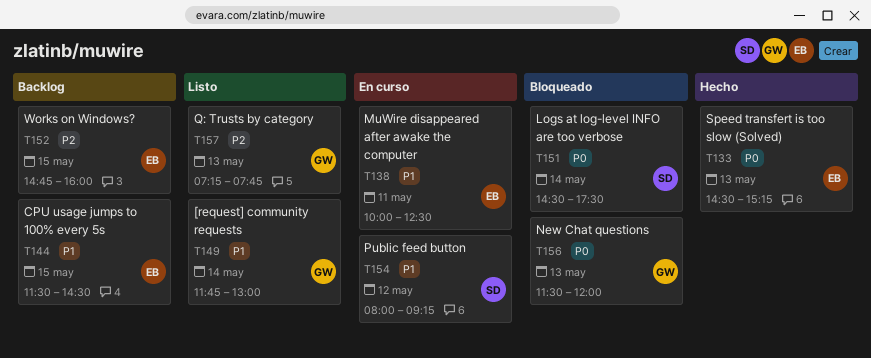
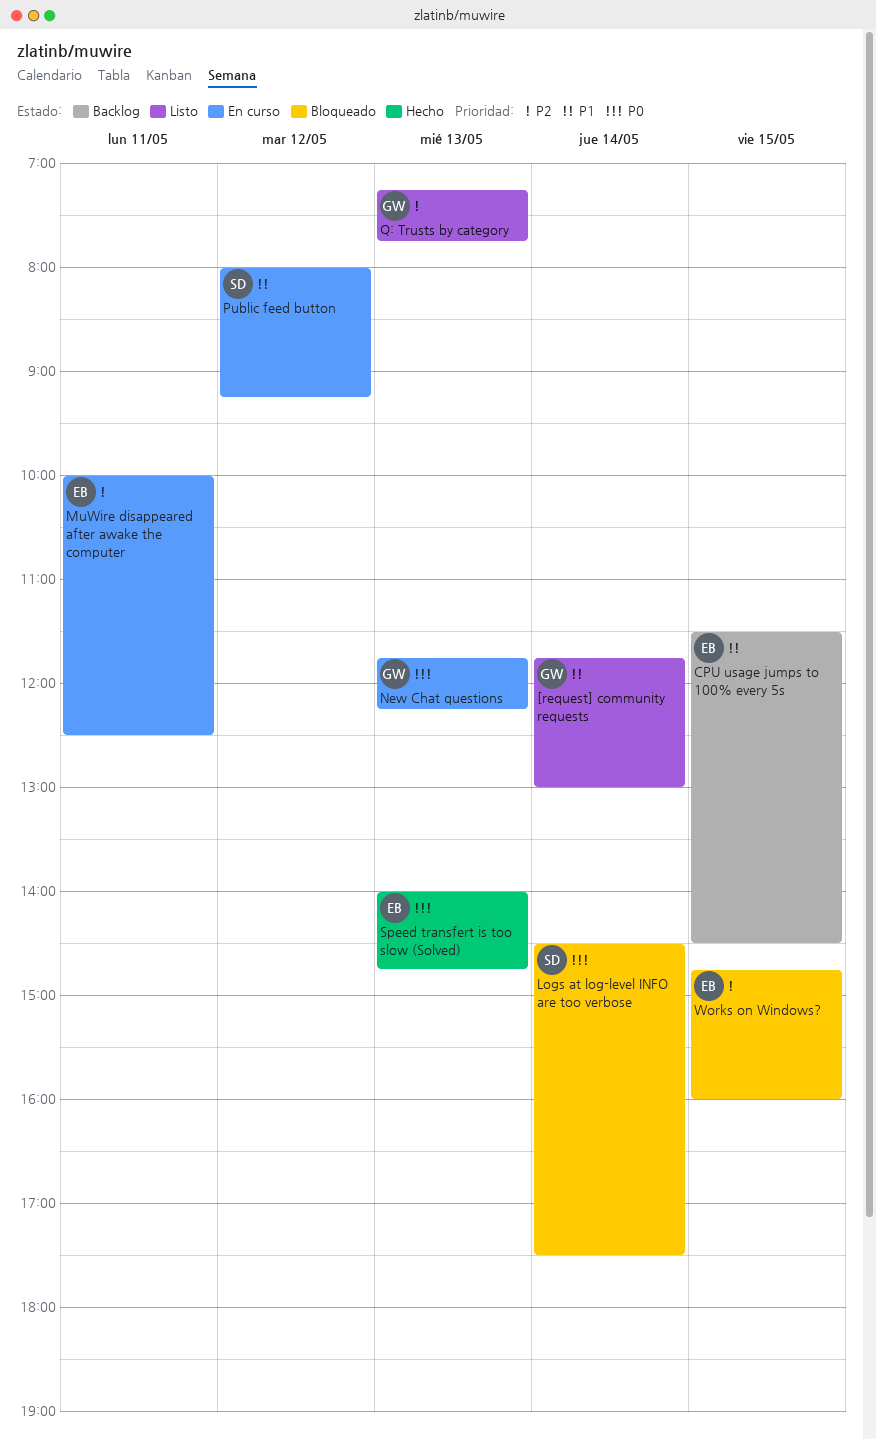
MuWire disappeared after awake the computer, priority: P1 -> P2
New Chat questions, status: Bloqueado -> En curso
New Chat questions, begins: 11:30 -> 11:45
New Chat questions, ends: 12:00 -> 12:15
Speed transfert is too slow (Solved), begins: 14:30 -> 14:00
Speed transfert is too slow (Solved), ends: 15:15 -> 14:45
Works on Windows?, status: Backlog -> Bloqueado

